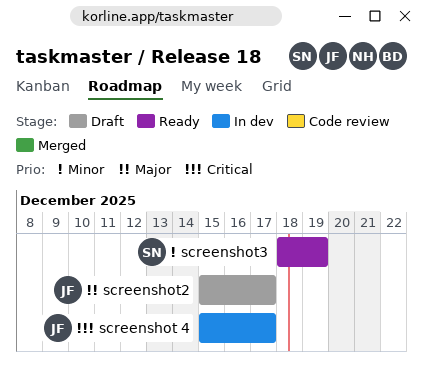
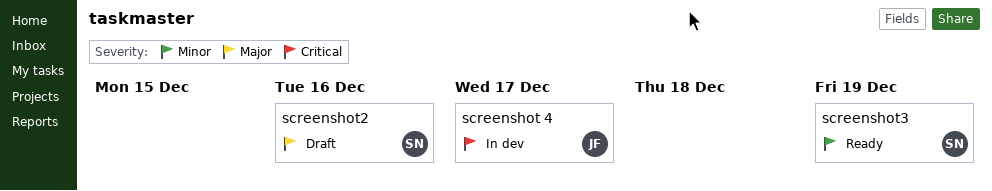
screenshot2, owner: JF -> SN
screenshot2, due: Dec 17 -> Dec 16

